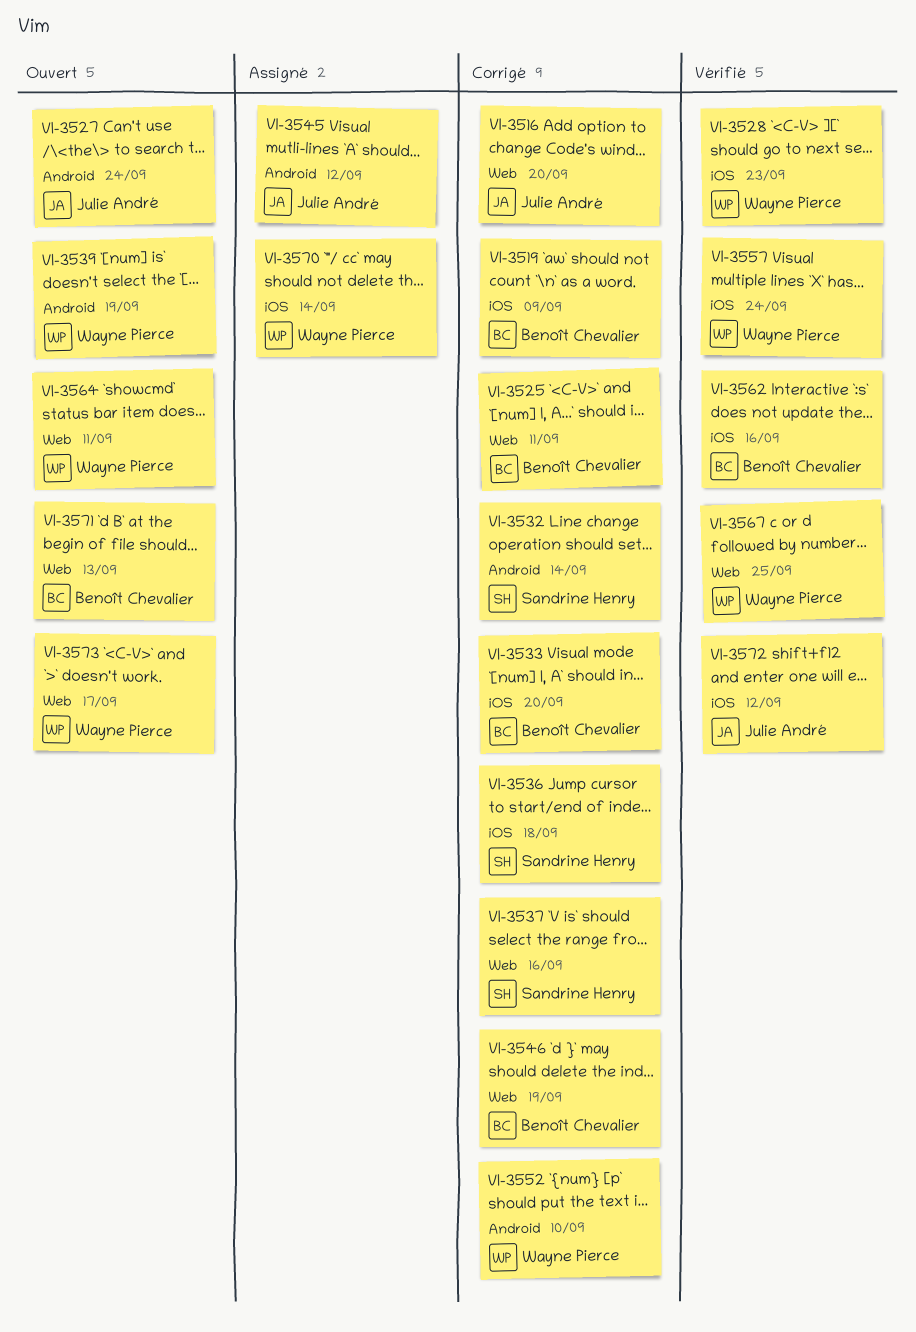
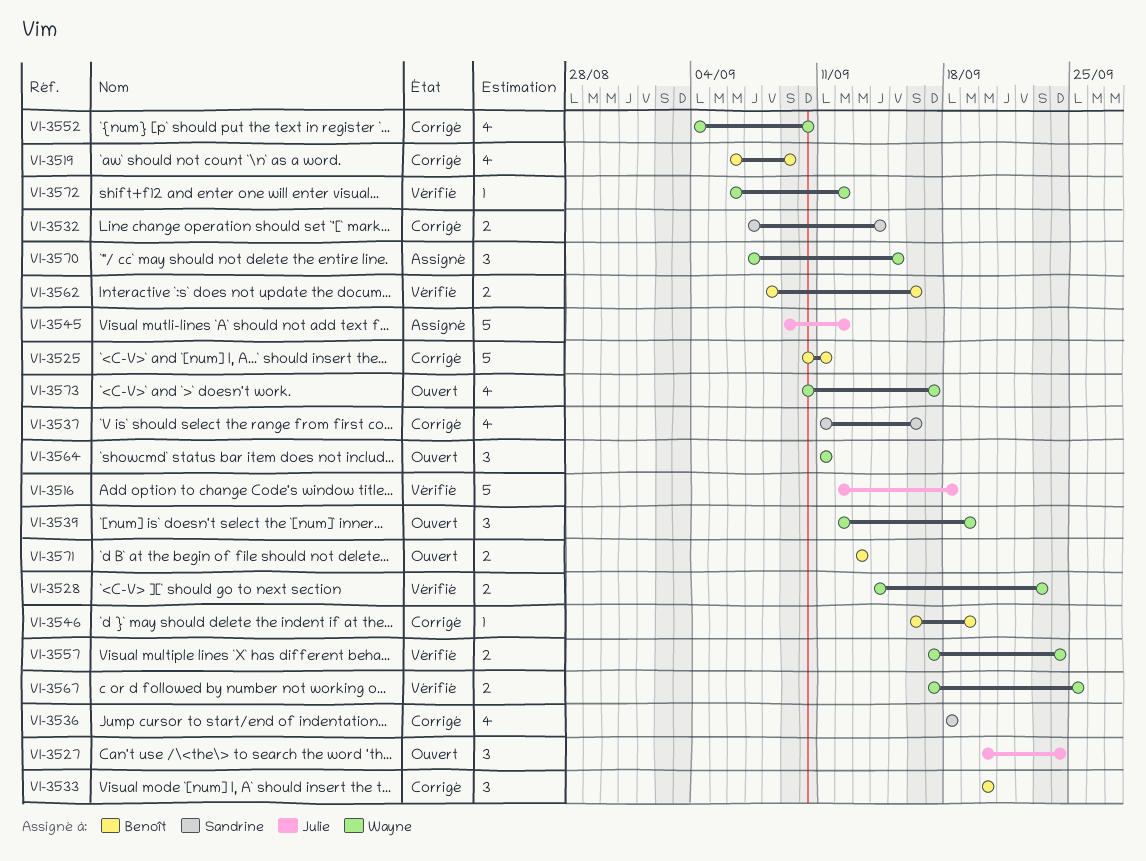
VI-3516, status: Corrigé -> Vérifié
VI-3516, due: Sep 20 -> Sep 18
VI-3570, due: Sep 14 -> Sep 15
VI-3572, owner: Julie André -> Wayne Pierce

